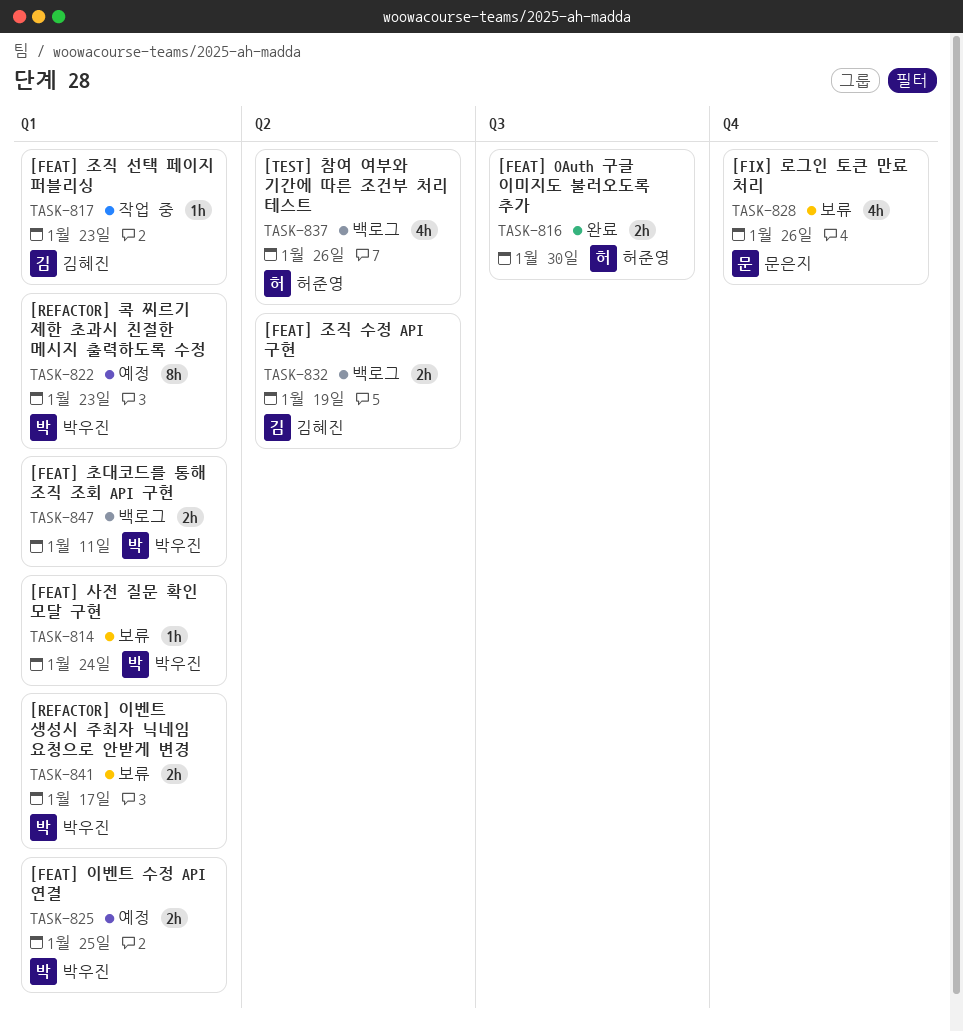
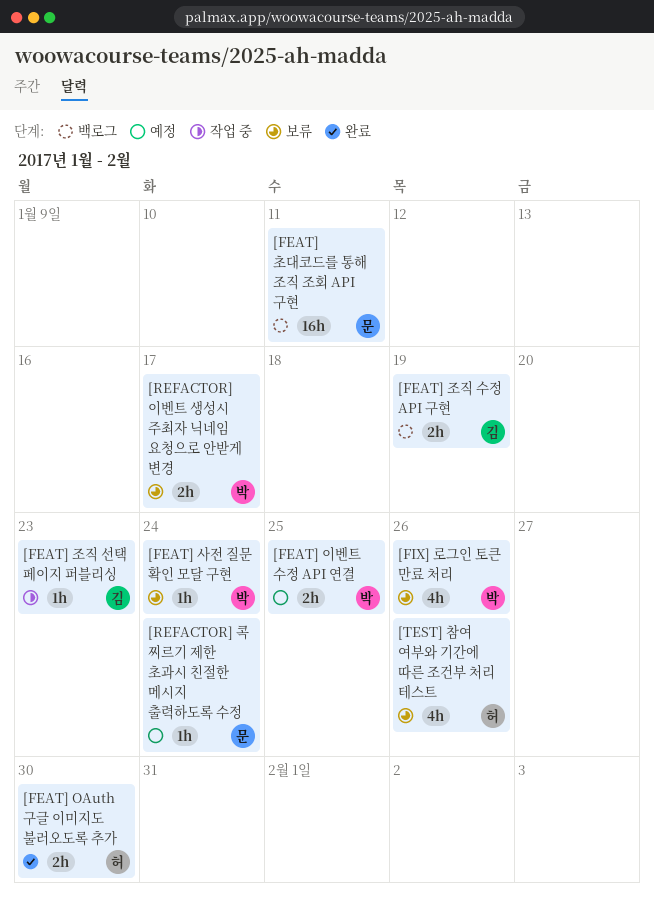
[FEAT] 초대코드를 통해 조직 조회 API 구현, owner: 박우진 -> 문은지
[FEAT] 초대코드를 통해 조직 조회 API 구현, estimate: 2h -> 16h
[FIX] 로그인 토큰 만료 처리, owner: 문은지 -> 박우진
[REFACTOR] 콕 찌르기 제한 초과시 친절한 메시지 출력하도록 수정, owner: 박우진 -> 문은지
[REFACTOR] 콕 찌르기 제한 초과시 친절한 메시지 출력하도록 수정, estimate: 8h -> 1h
[REFACTOR] 콕 찌르기 제한 초과시 친절한 메시지 출력하도록 수정, due: Jan 23 -> Jan 24
[TEST] 참여 여부와 기간에 따른 조건부 처리 테스트, status: 백로그 -> 보류

